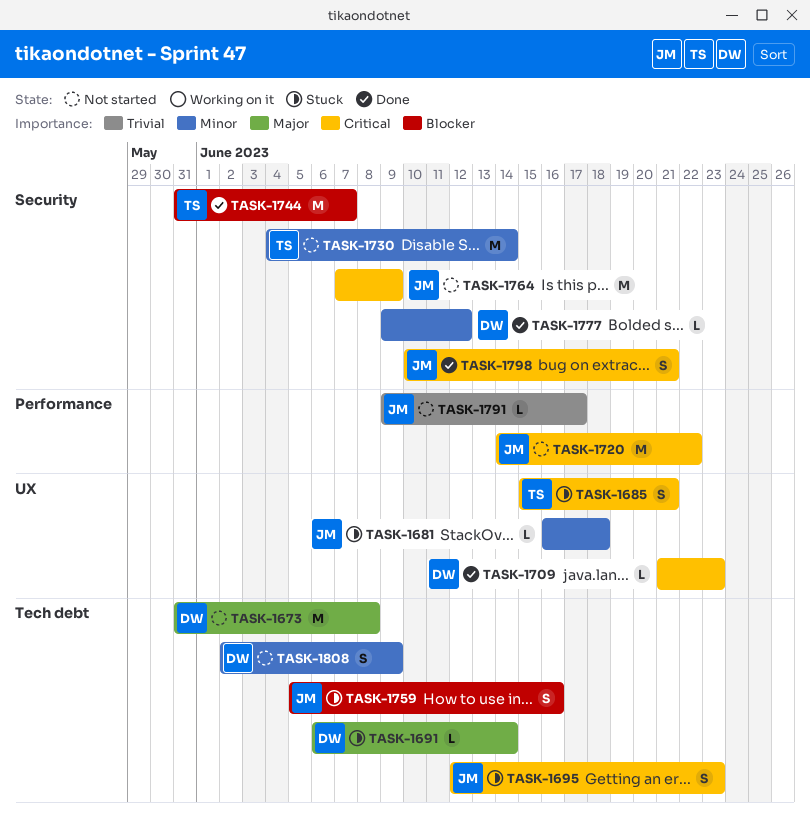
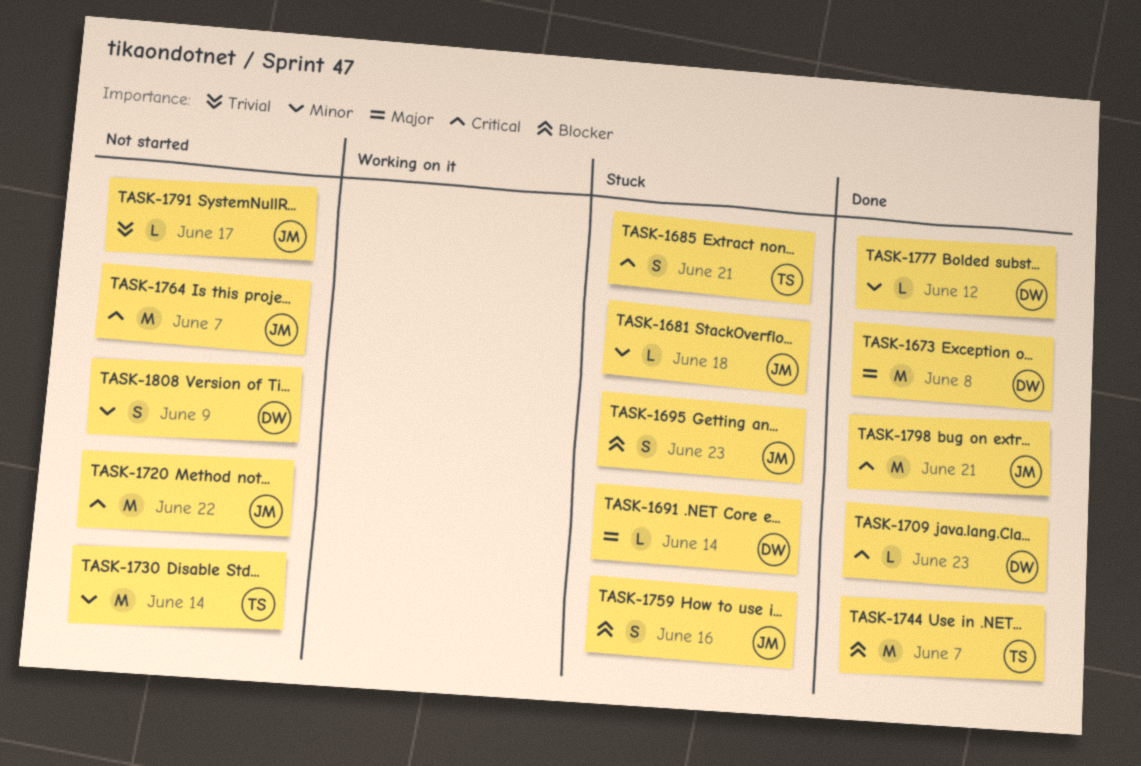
TASK-1673, status: Not started -> Done
TASK-1695, priority: Critical -> Blocker
TASK-1764, due: Jun 9 -> Jun 7
TASK-1798, estimate: S -> M

